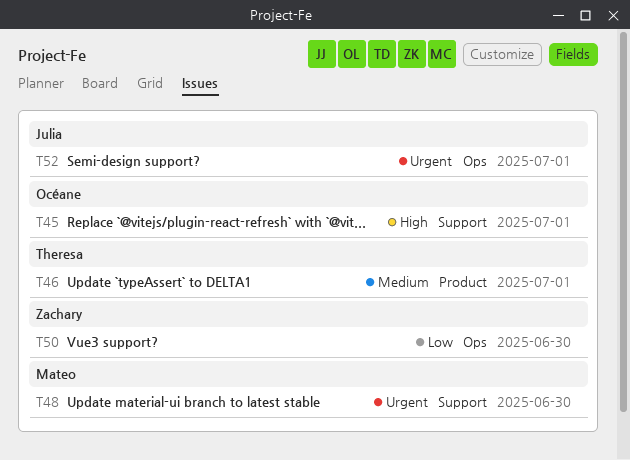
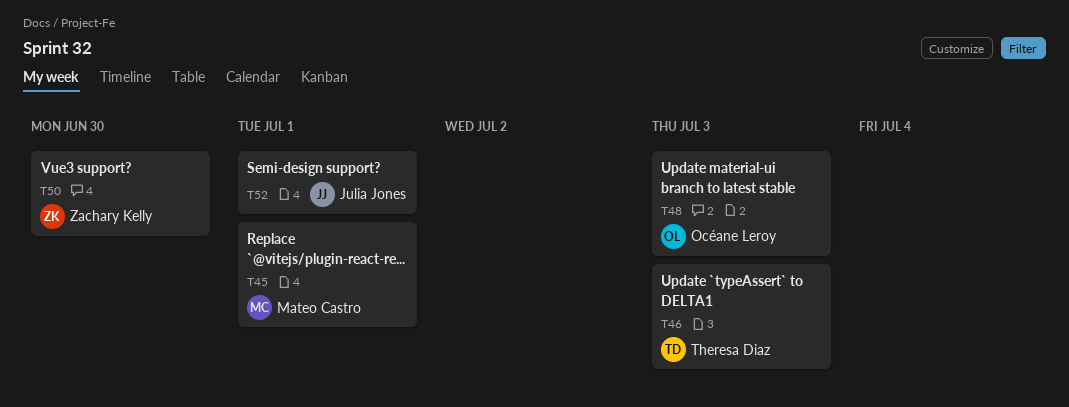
T45, owner: Océane Leroy -> Mateo Castro
T46, due: Jul 1 -> Jul 3
T48, owner: Mateo Castro -> Océane Leroy
T48, due: Jun 30 -> Jul 3

